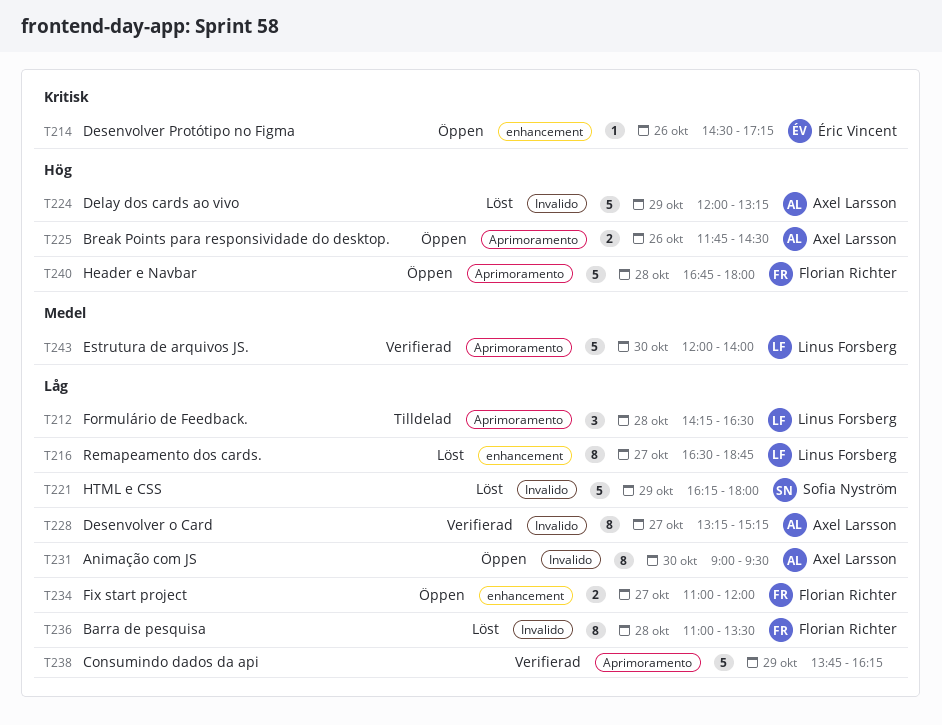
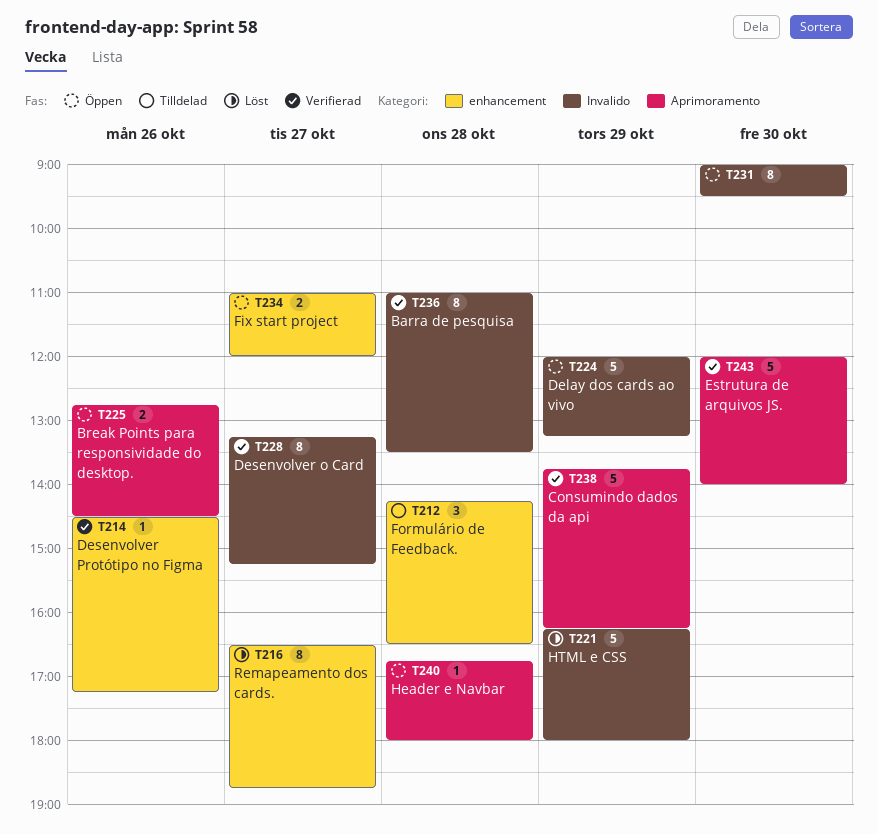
T212, label: Aprimoramento -> enhancement
T214, status: Öppen -> Verifierad
T224, status: Löst -> Öppen
T225, begins: 11:45 -> 12:45
T236, status: Löst -> Verifierad
T240, estimate: 5 -> 1

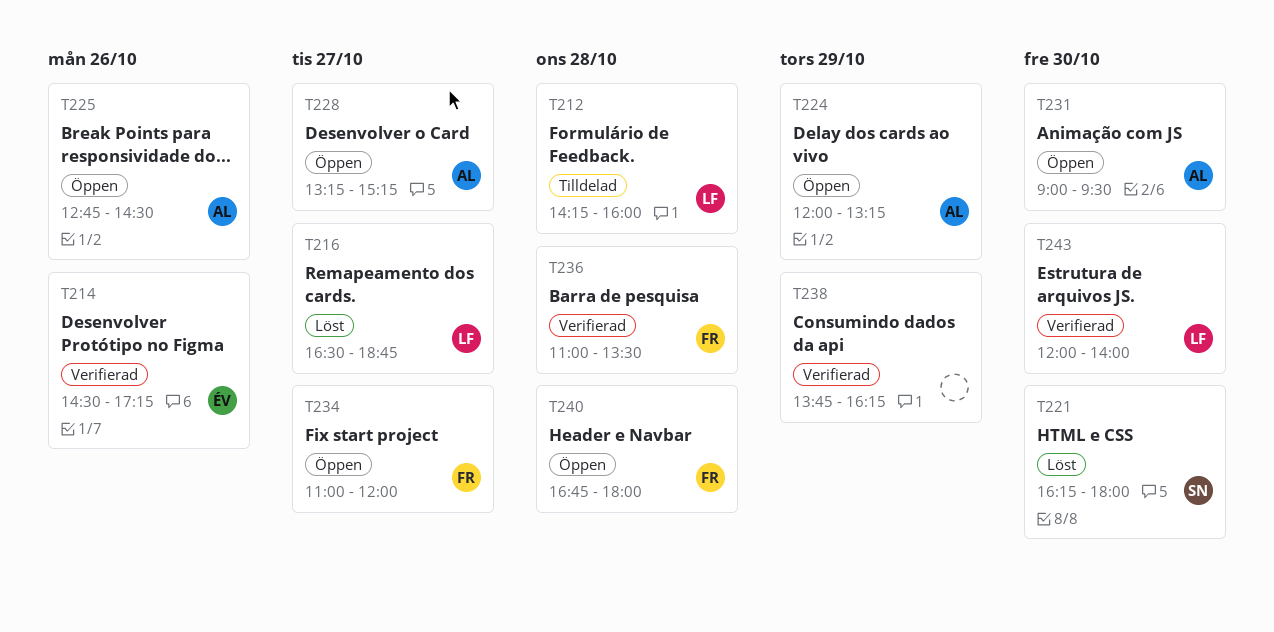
T212, ends: 16:30 -> 16:00
T221, day: Oct 29 -> Oct 30
T228, status: Verifierad -> Öppen

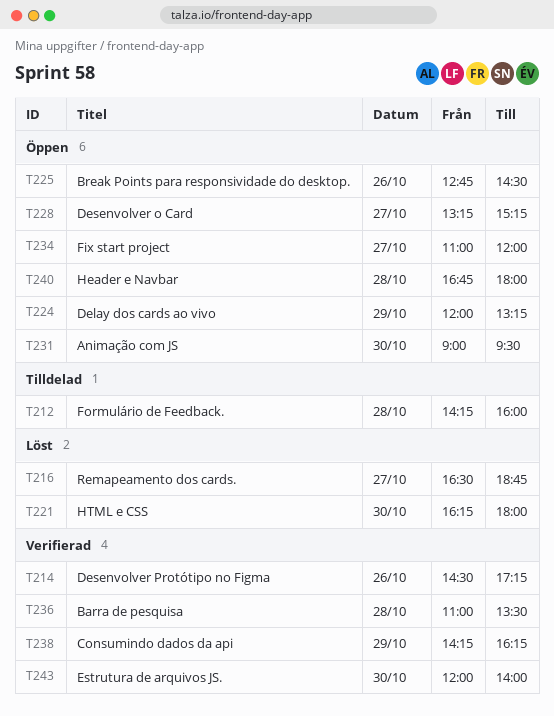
T238, begins: 13:45 -> 14:15

